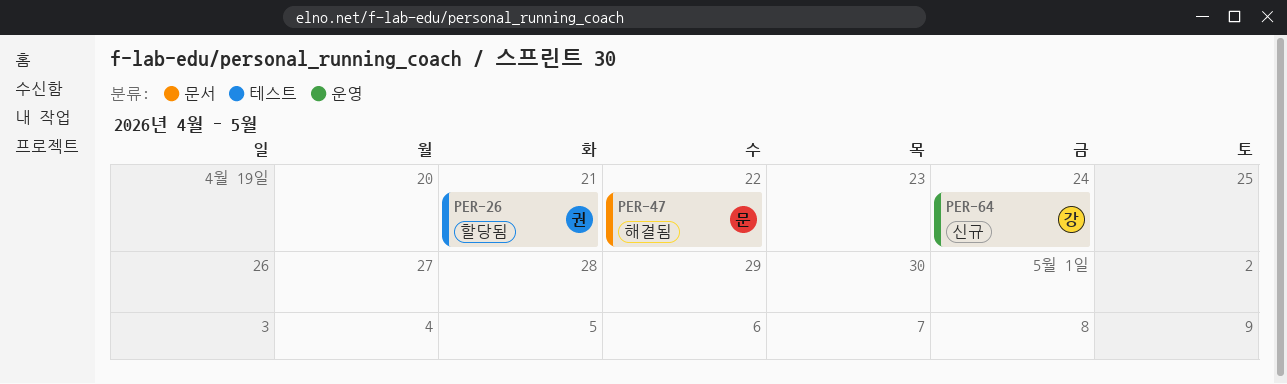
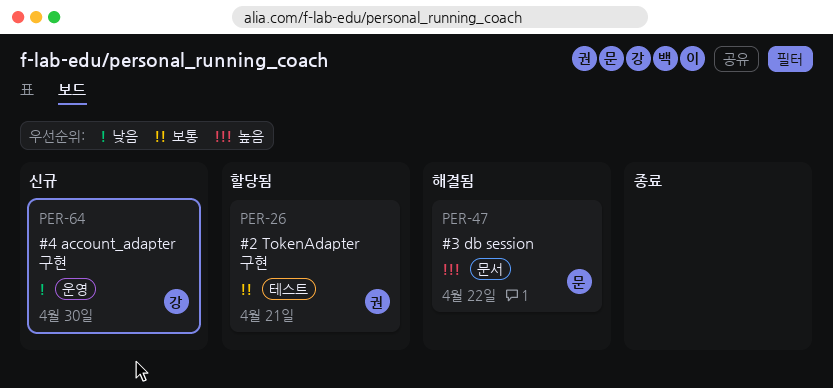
PER-64, due: Apr 24 -> Apr 30

